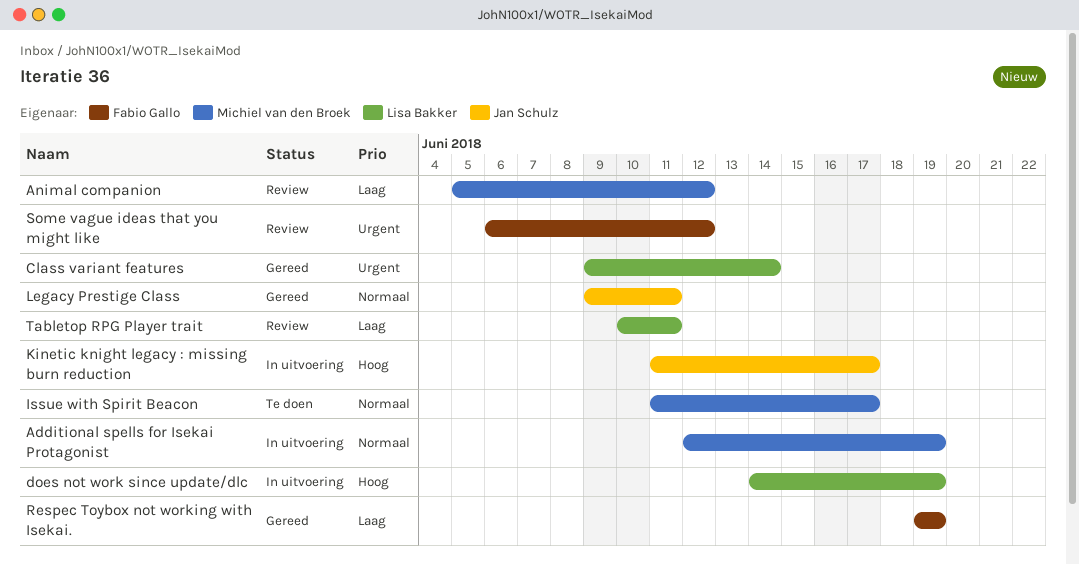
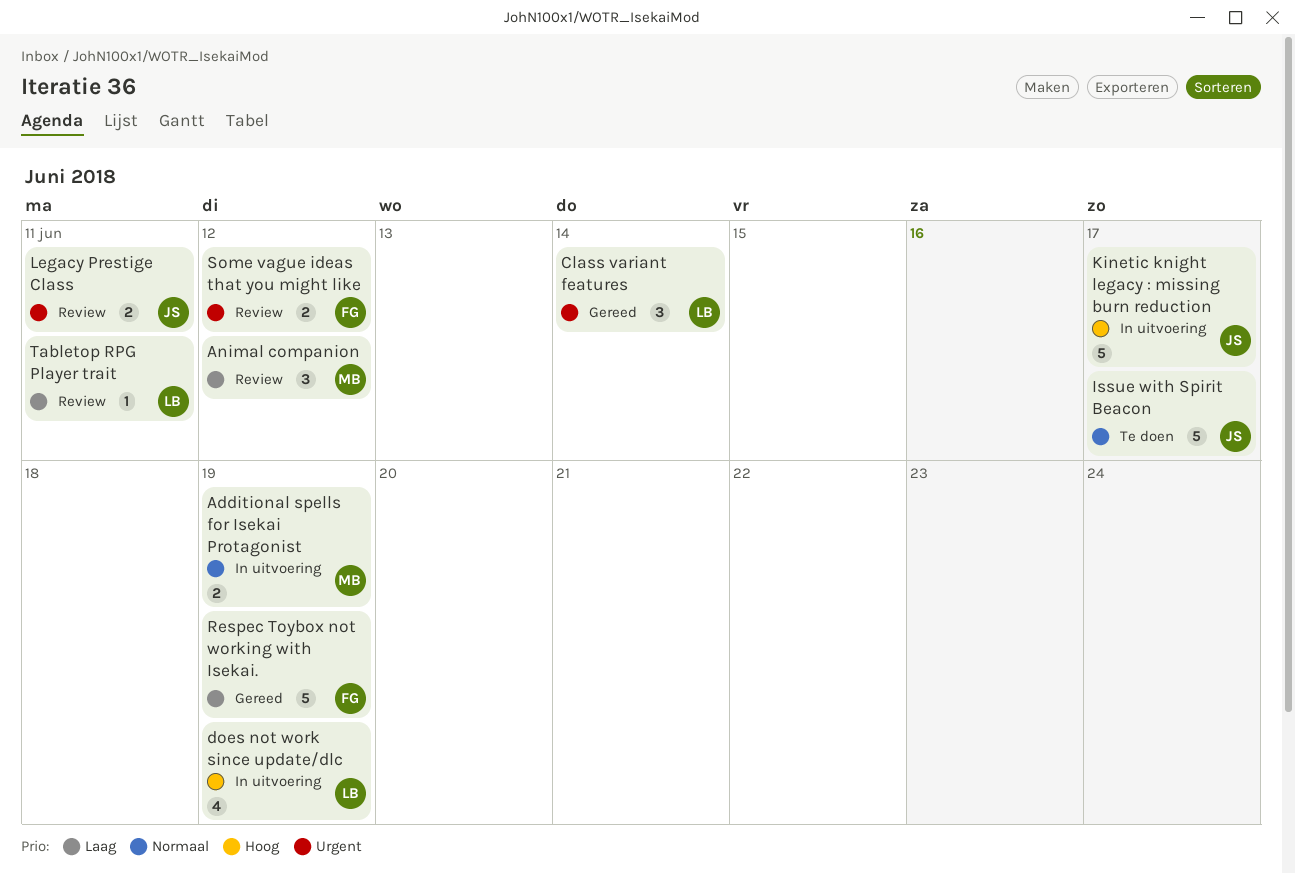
Issue with Spirit Beacon, owner: Michiel van den Broek -> Jan Schulz
Legacy Prestige Class, status: Gereed -> Review
Legacy Prestige Class, priority: Normaal -> Urgent

